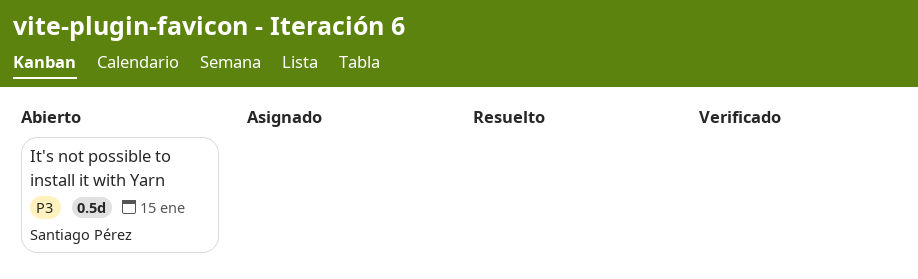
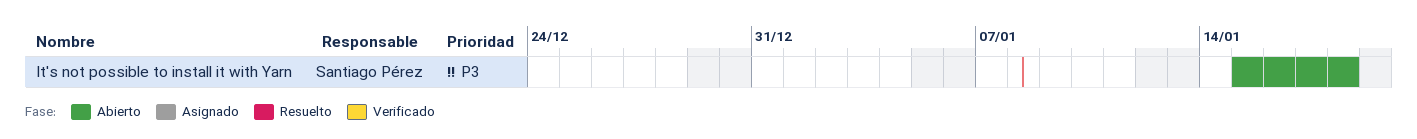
It's not possible to install it with Yarn, due: Jan 15 -> Jan 18

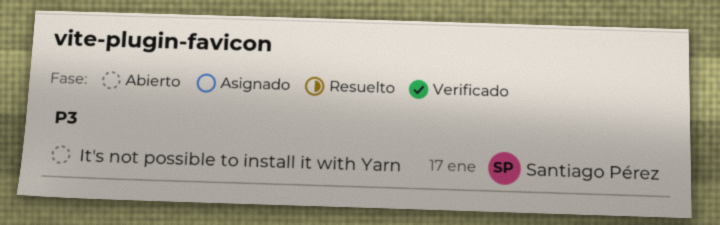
It's not possible to install it with Yarn, due: Jan 18 -> Jan 17

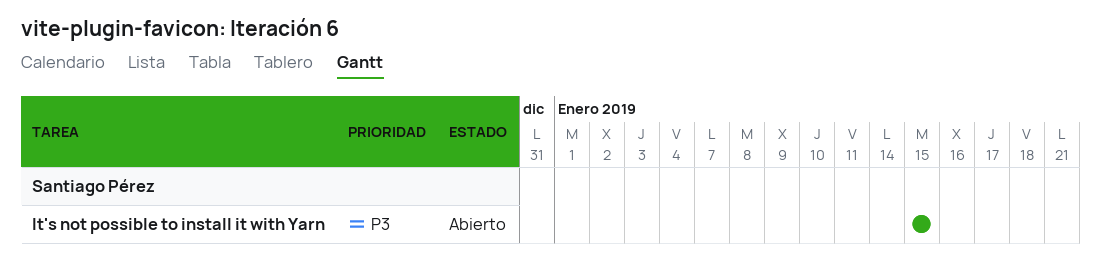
It's not possible to install it with Yarn, due: Jan 17 -> Jan 15

